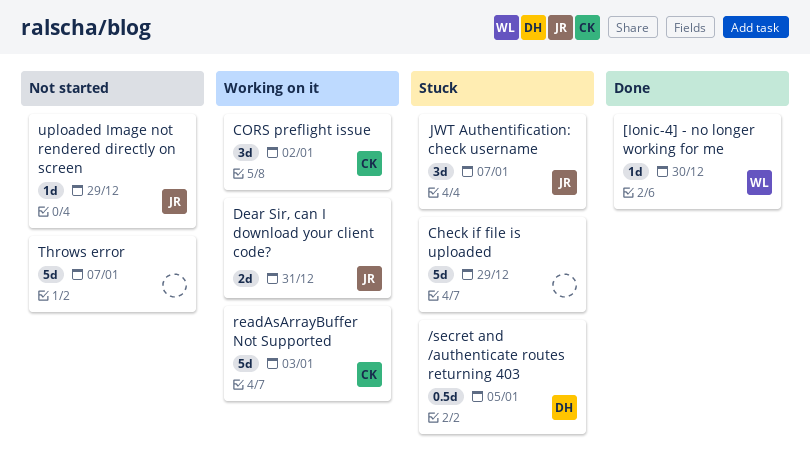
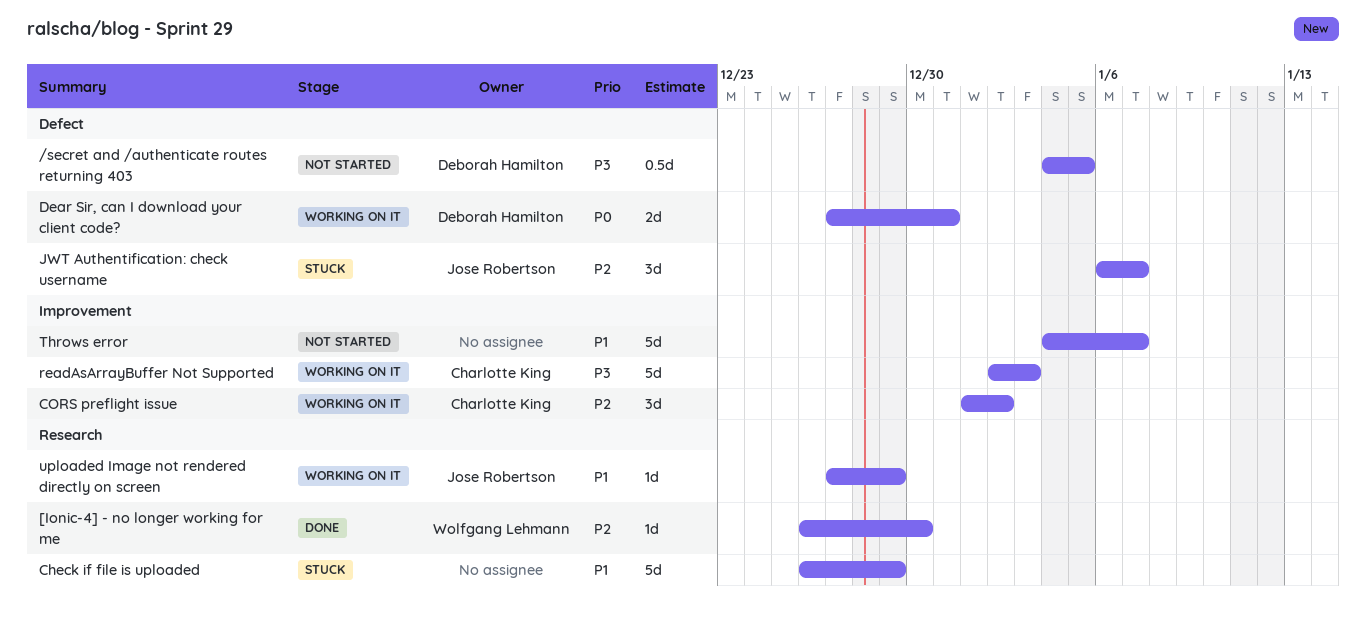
/secret and /authenticate routes returning 403, status: Stuck -> Not started
Dear Sir, can I download your client code?, owner: Jose Robertson -> Deborah Hamilton
uploaded Image not rendered directly on screen, status: Not started -> Working on it

